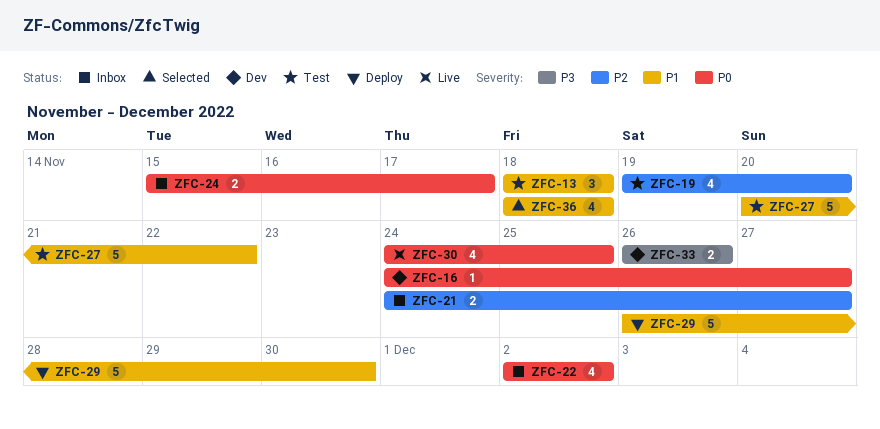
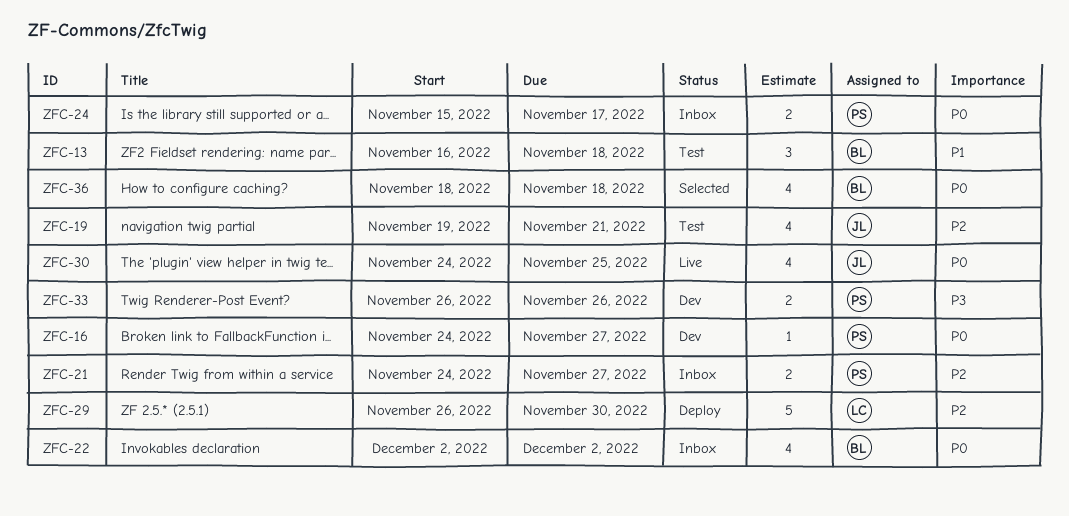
ZFC-13, start: Nov 18 -> Nov 16
ZFC-19, due: Nov 20 -> Nov 21
ZFC-27: present -> none
ZFC-29, priority: P1 -> P2
ZFC-36, priority: P1 -> P0

